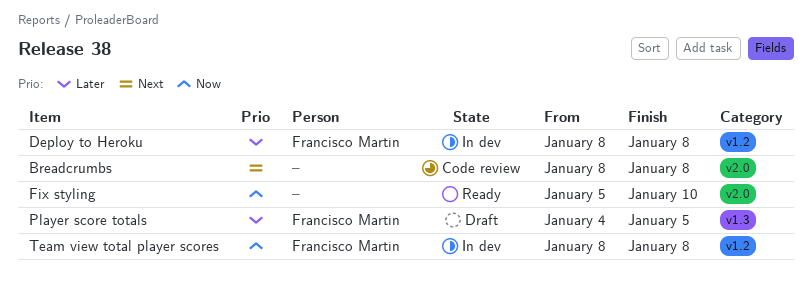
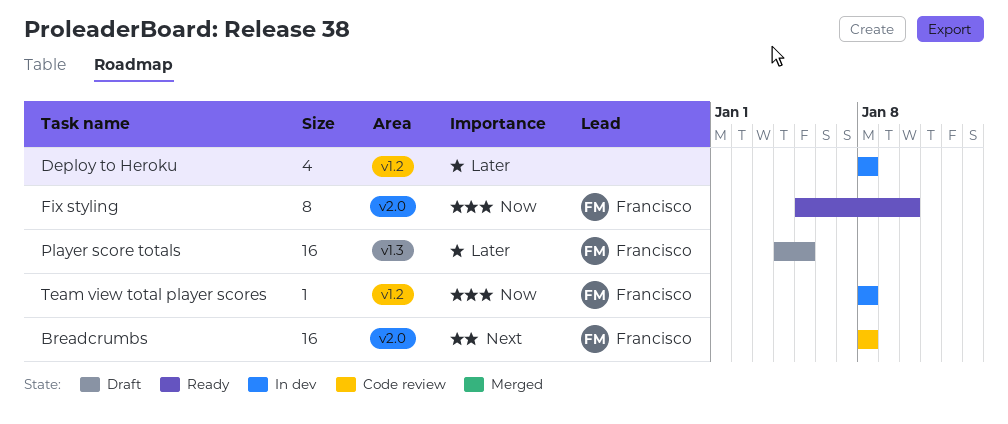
Breadcrumbs, owner: none -> Francisco Martín
Deploy to Heroku, owner: Francisco Martín -> none
Fix styling, owner: none -> Francisco Martín

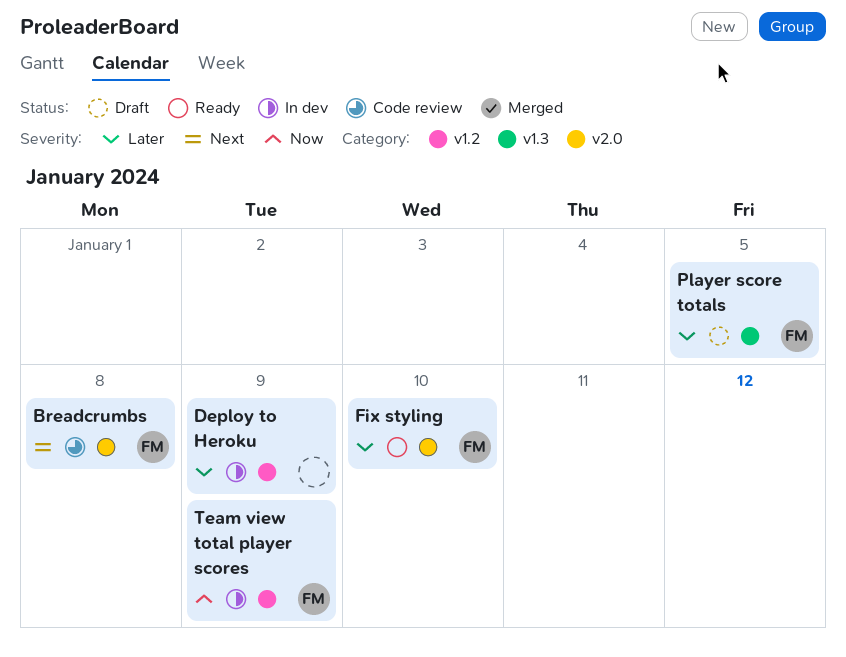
Deploy to Heroku, due: Jan 8 -> Jan 9
Fix styling, priority: Now -> Later
Team view total player scores, due: Jan 8 -> Jan 9

